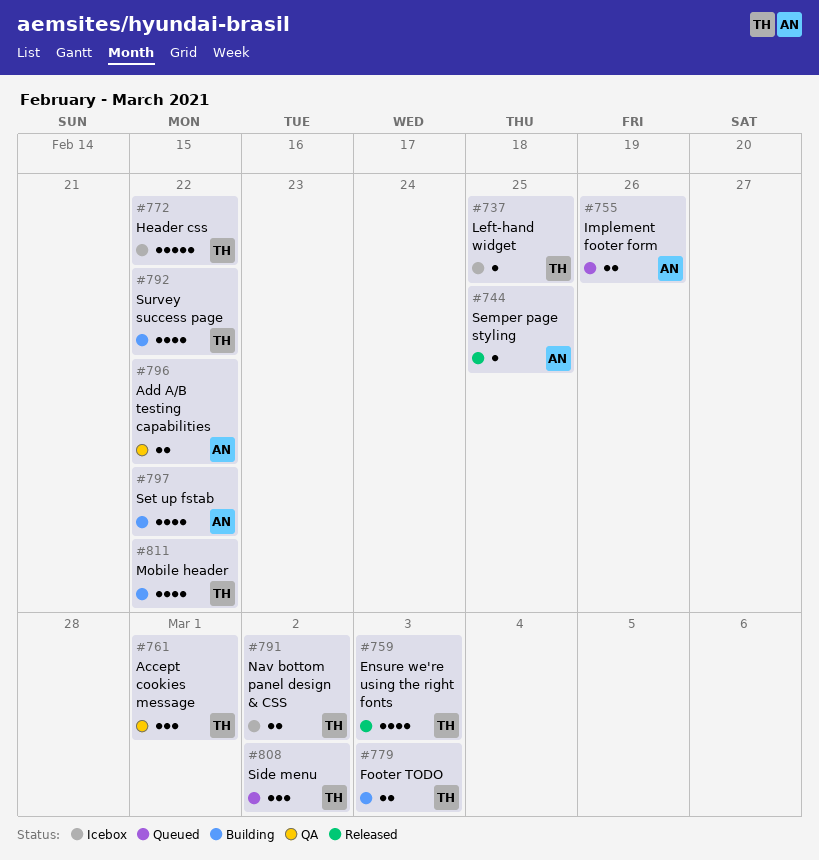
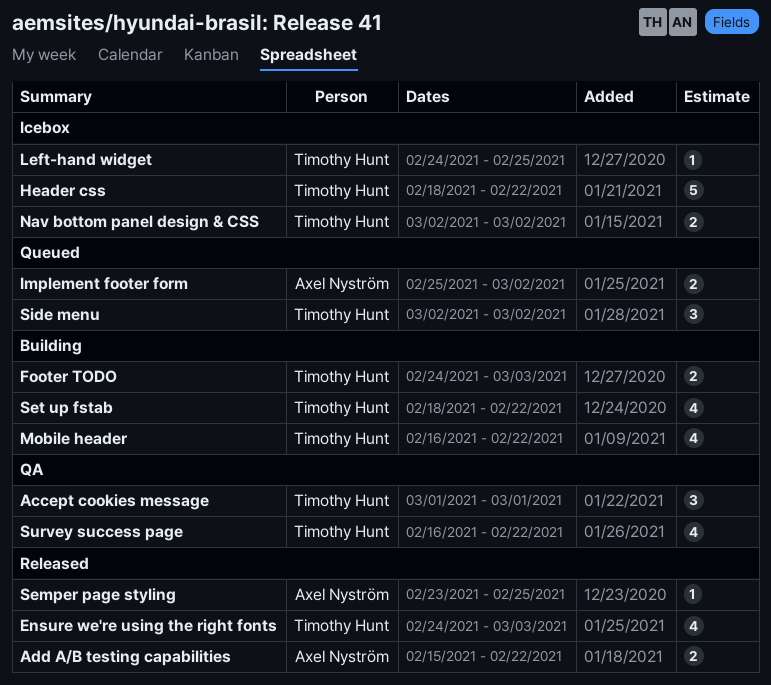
Add A/B testing capabilities, status: QA -> Released
Implement footer form, due: Feb 26 -> Mar 2
Set up fstab, owner: Axel Nyström -> Timothy Hunt
Survey success page, status: Building -> QA

